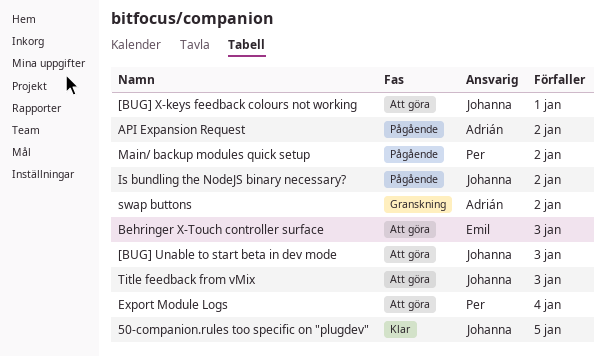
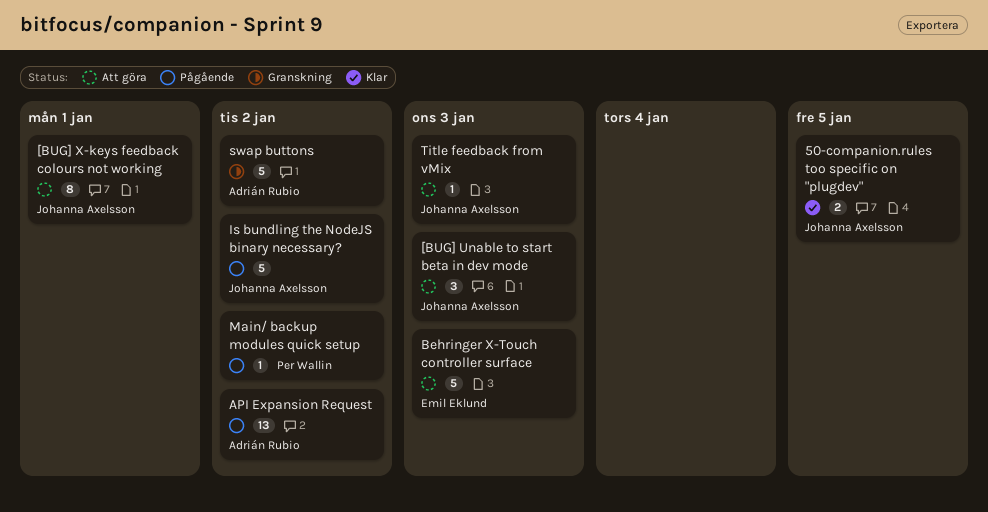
Export Module Logs: present -> none

